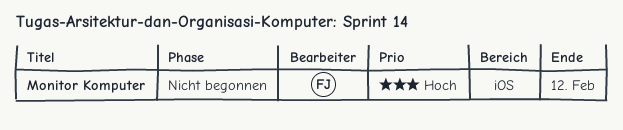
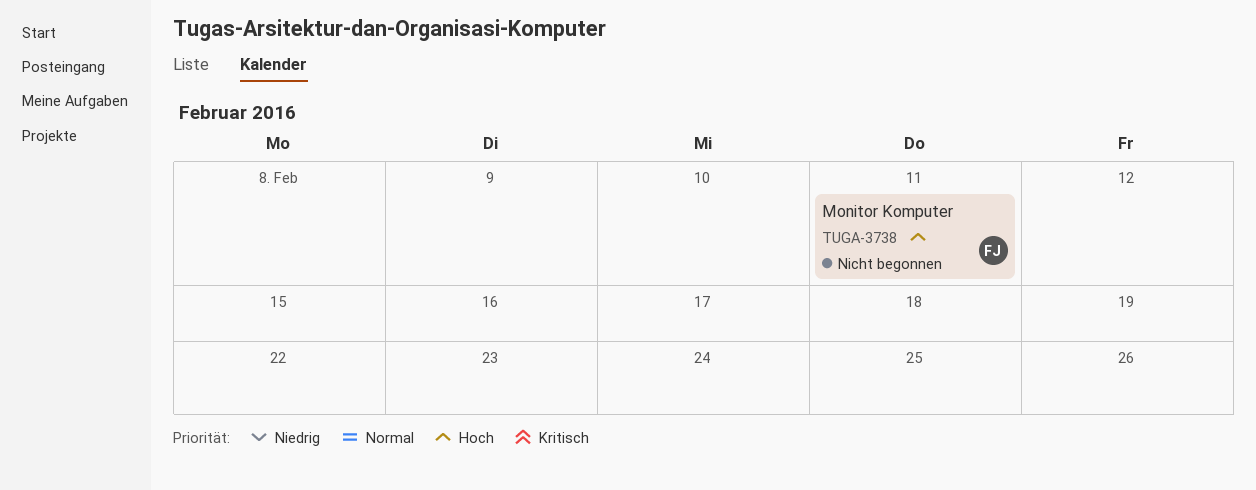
Monitor Komputer, due: Feb 12 -> Feb 11

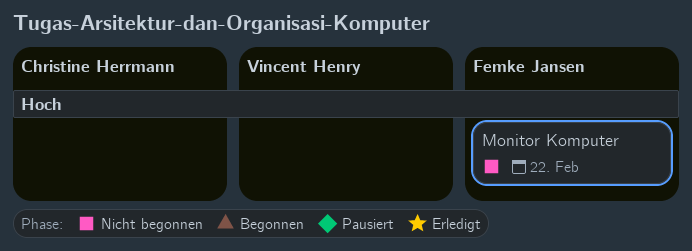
Monitor Komputer, due: Feb 11 -> Feb 22

